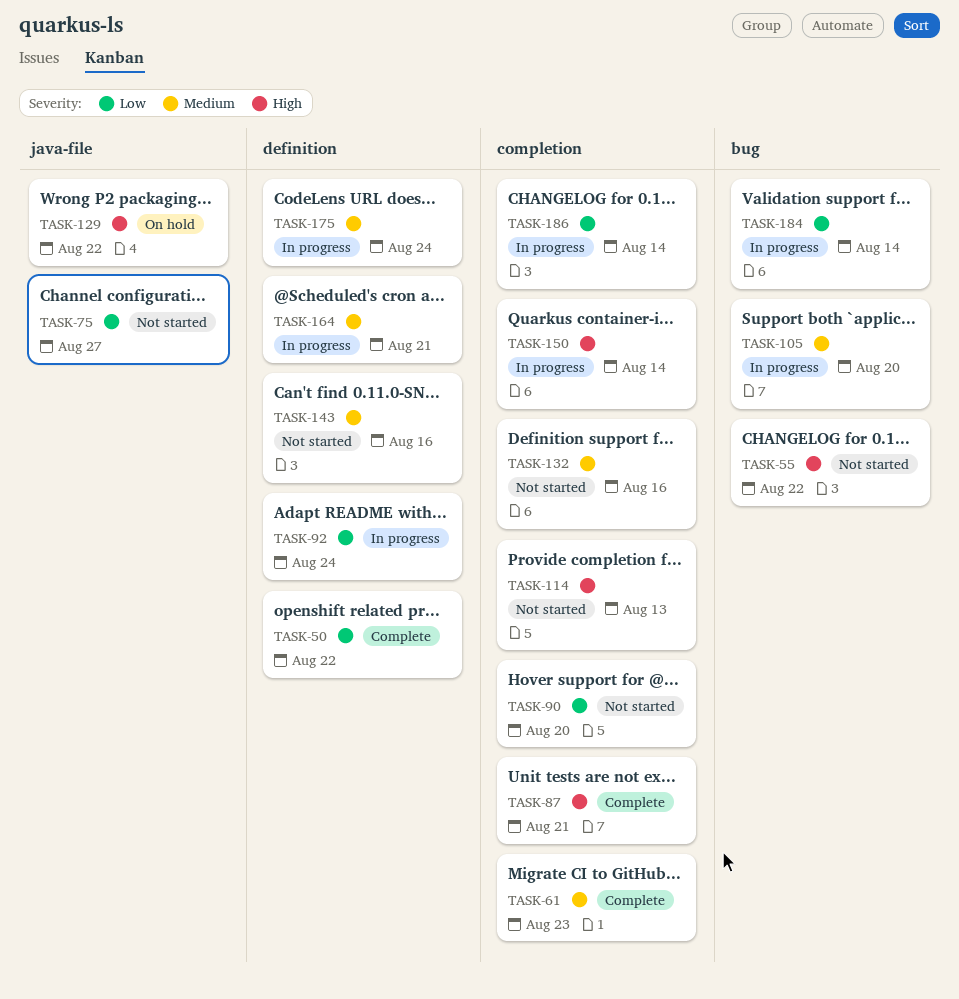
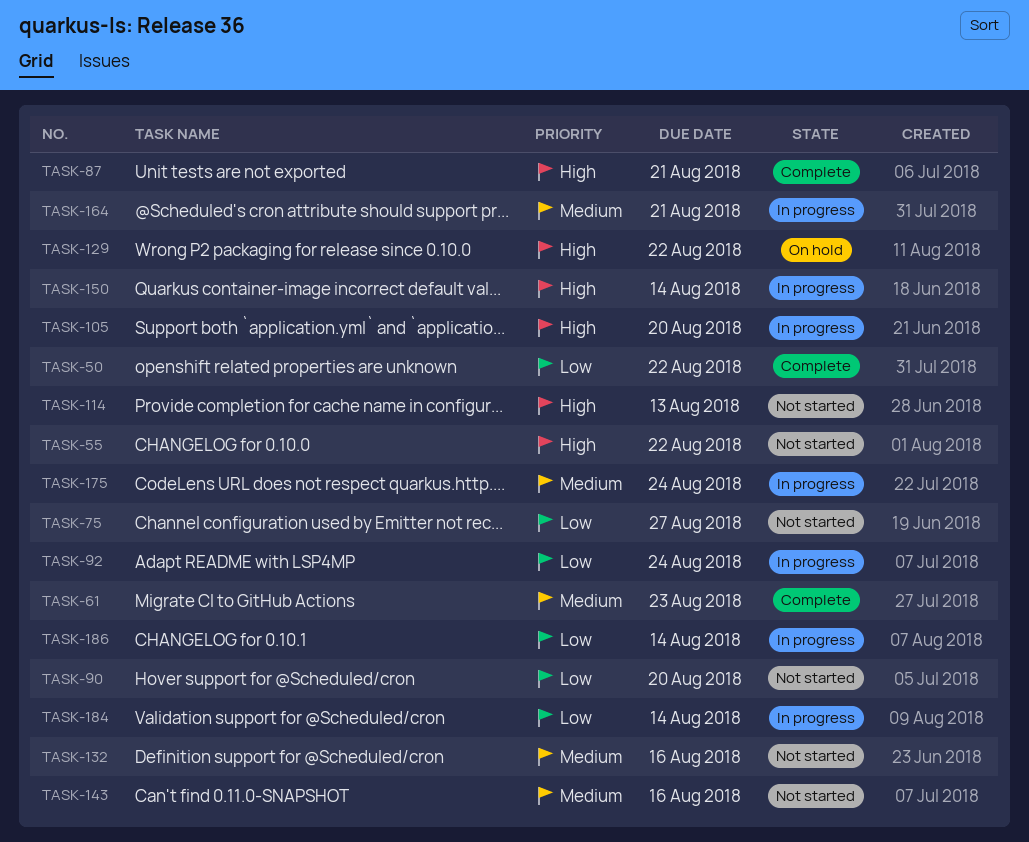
TASK-105, priority: Medium -> High

